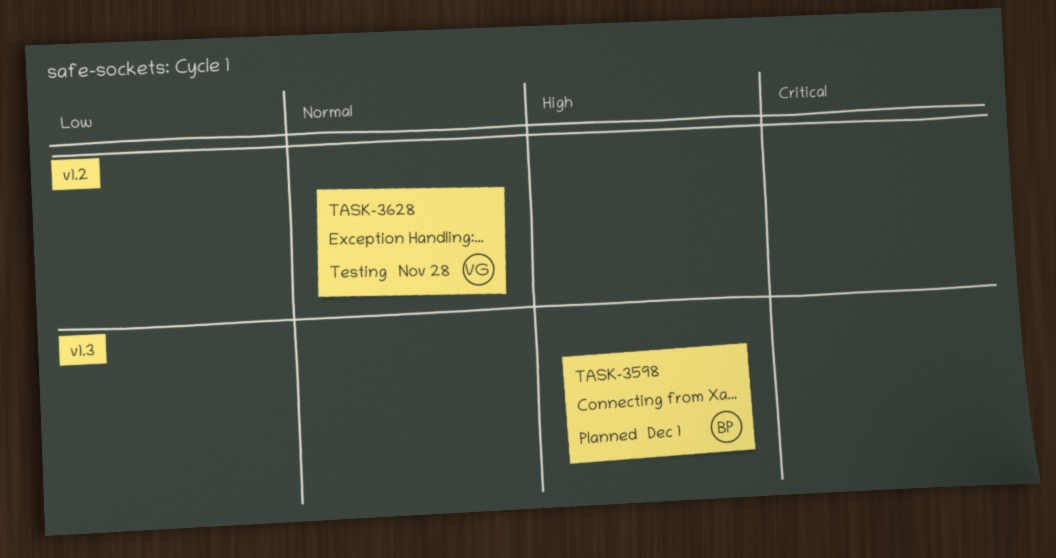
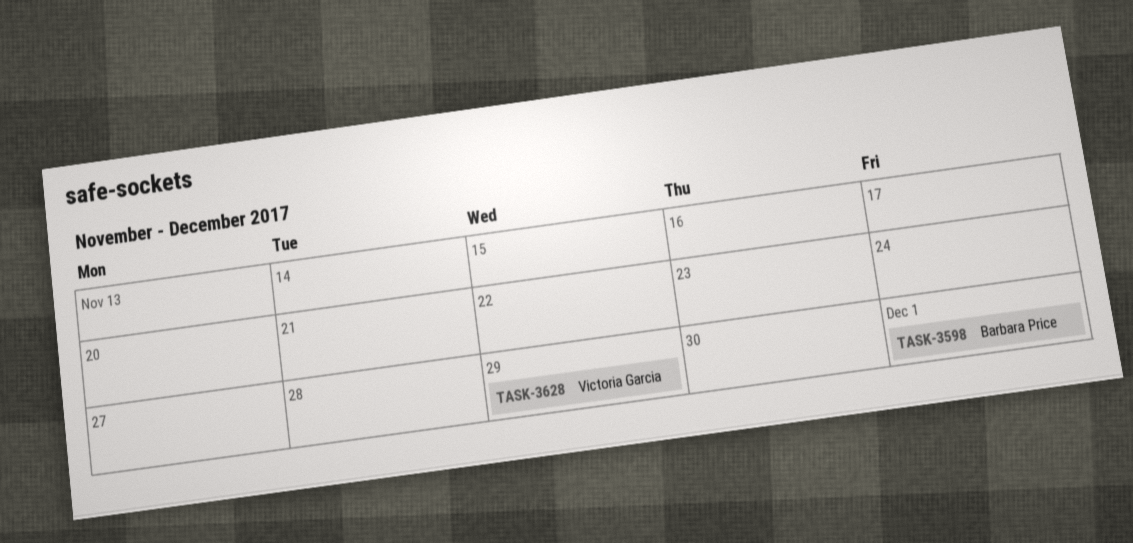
TASK-3628, due: Nov 28 -> Nov 29

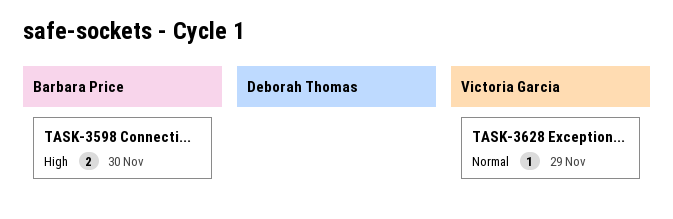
TASK-3598, due: Dec 1 -> Nov 30

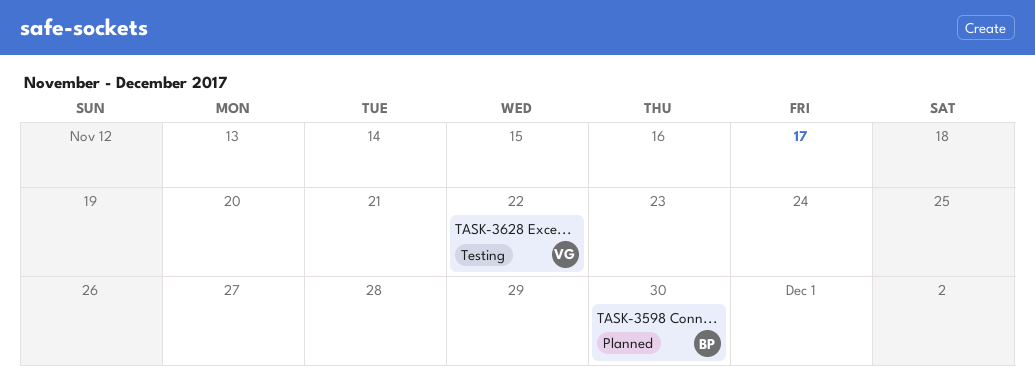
TASK-3628, due: Nov 29 -> Nov 22

